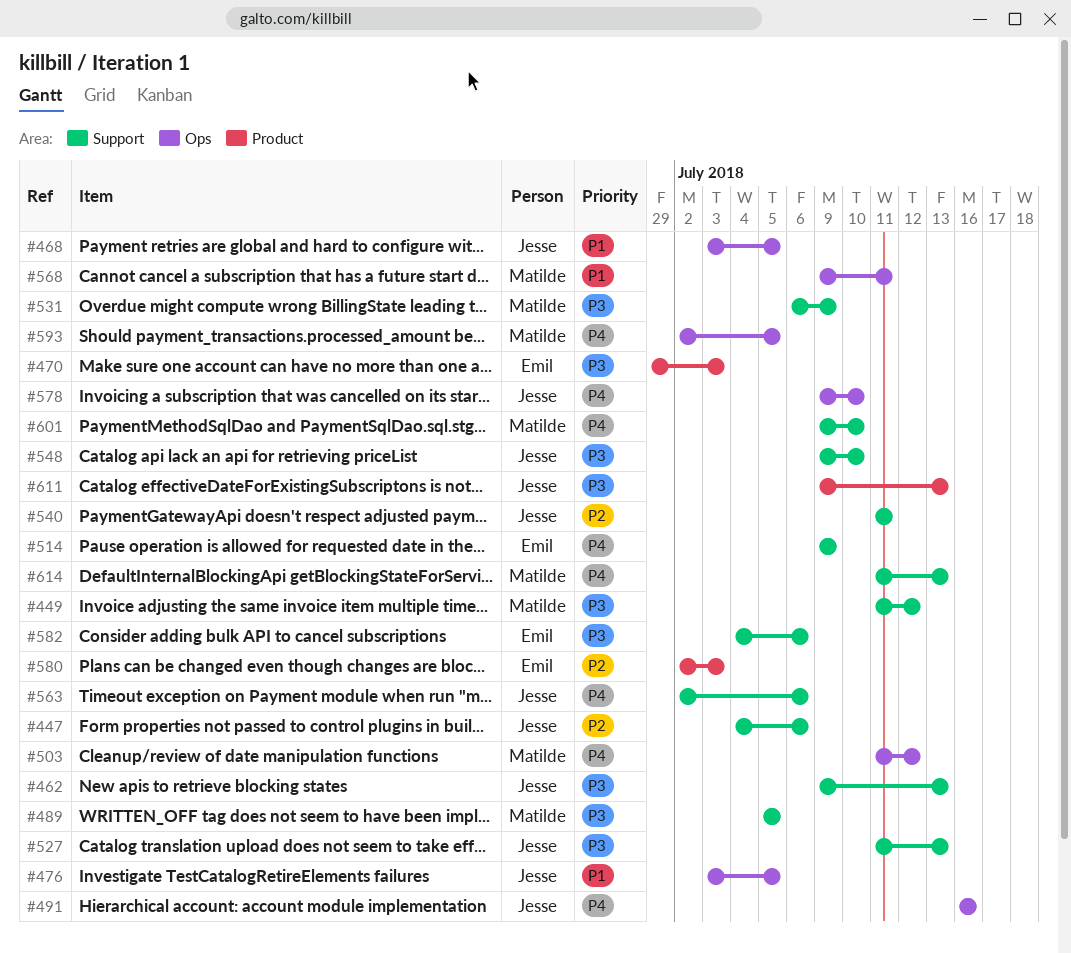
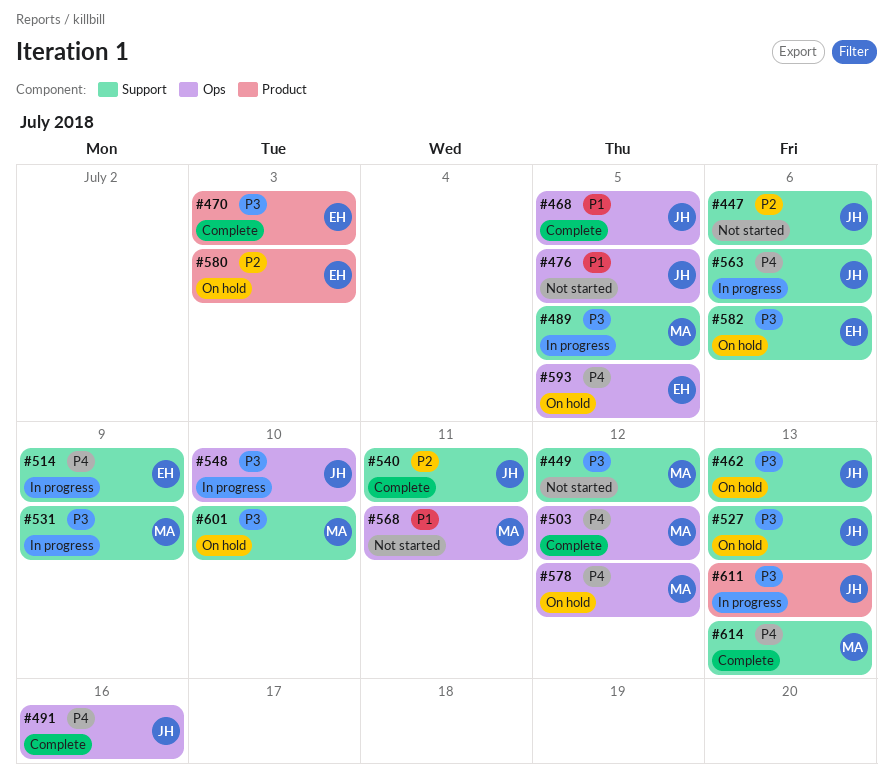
#548, label: Support -> Ops
#578, owner: Jesse -> Matilde
#578, due: Jul 10 -> Jul 12
#593, owner: Matilde -> Emil
#601, priority: P4 -> P3

